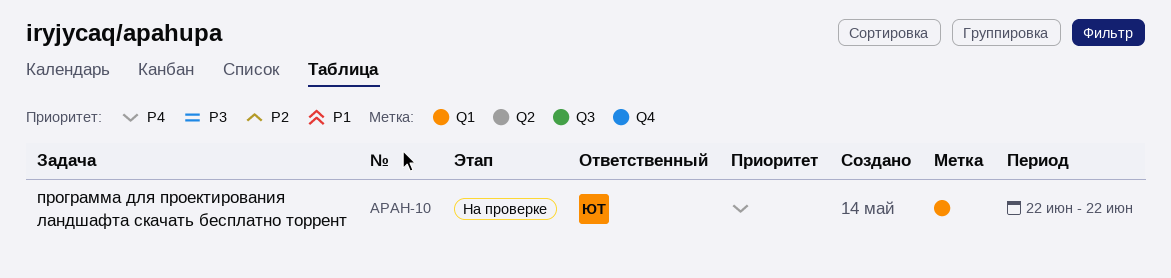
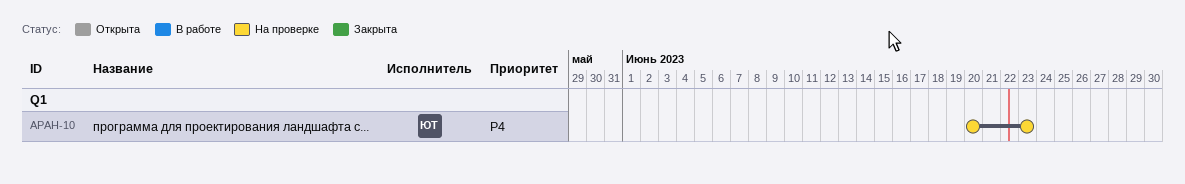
APAH-10, start: Jun 22 -> Jun 20
APAH-10, due: Jun 22 -> Jun 23

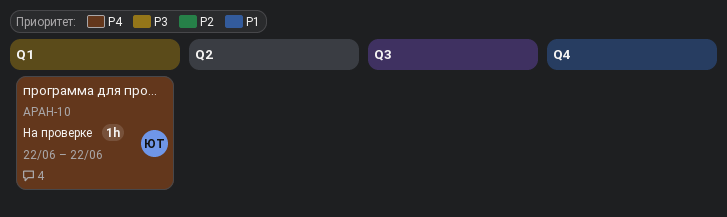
APAH-10, start: Jun 20 -> Jun 22
APAH-10, due: Jun 23 -> Jun 22

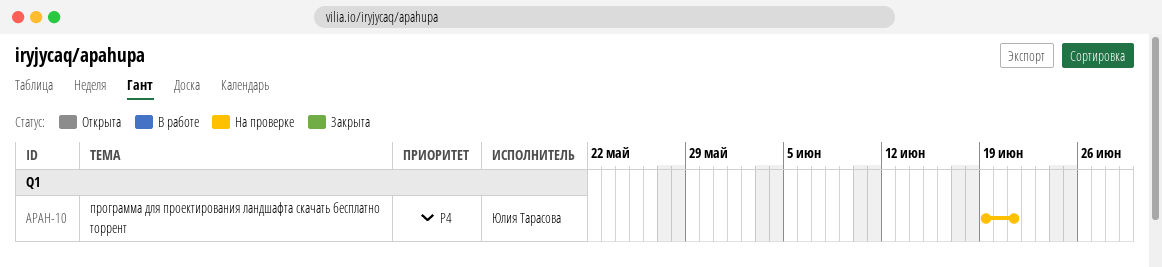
APAH-10, start: Jun 22 -> Jun 19
APAH-10, due: Jun 22 -> Jun 21

